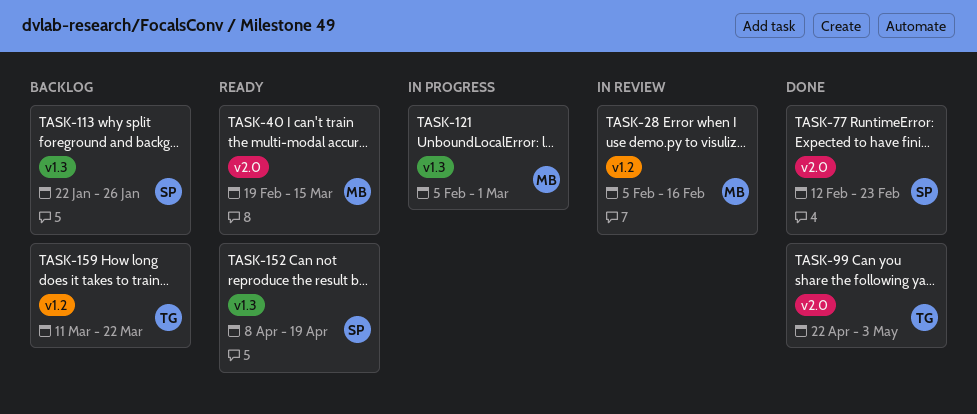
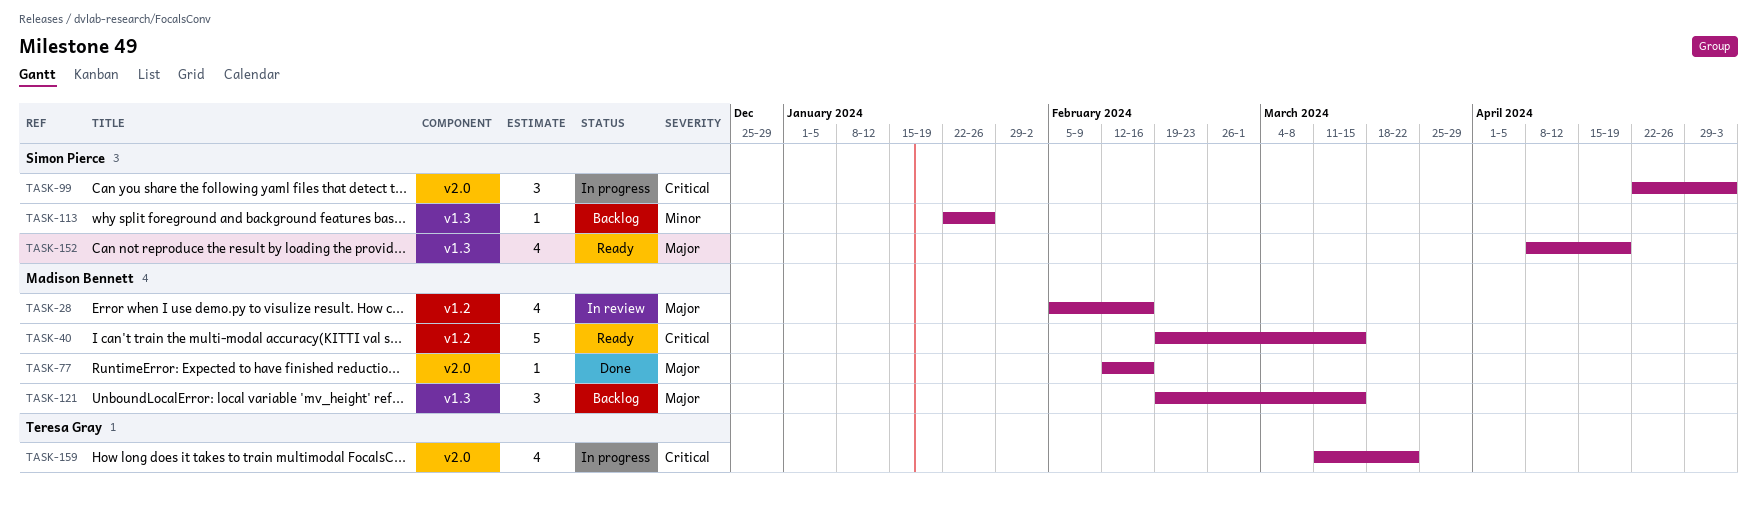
TASK-40, label: v2.0 -> v1.2
TASK-77, owner: Simon Pierce -> Madison Bennett
TASK-77, due: Feb 23 -> Feb 16
TASK-99, status: Done -> In progress
TASK-99, owner: Teresa Gray -> Simon Pierce
TASK-121, status: In progress -> Backlog
TASK-121, start: Feb 5 -> Feb 19
TASK-121, due: Mar 1 -> Mar 15
TASK-159, status: Backlog -> In progress
TASK-159, label: v1.2 -> v2.0

